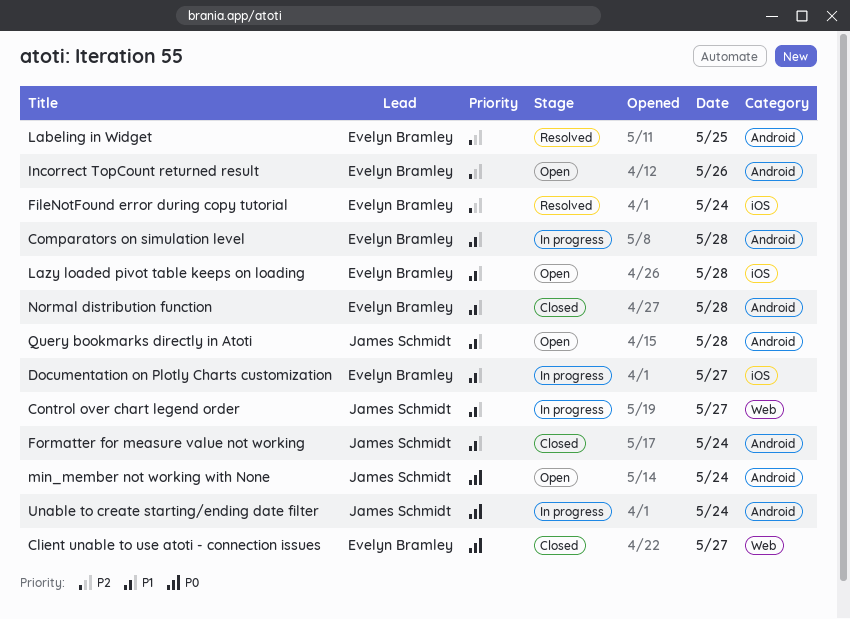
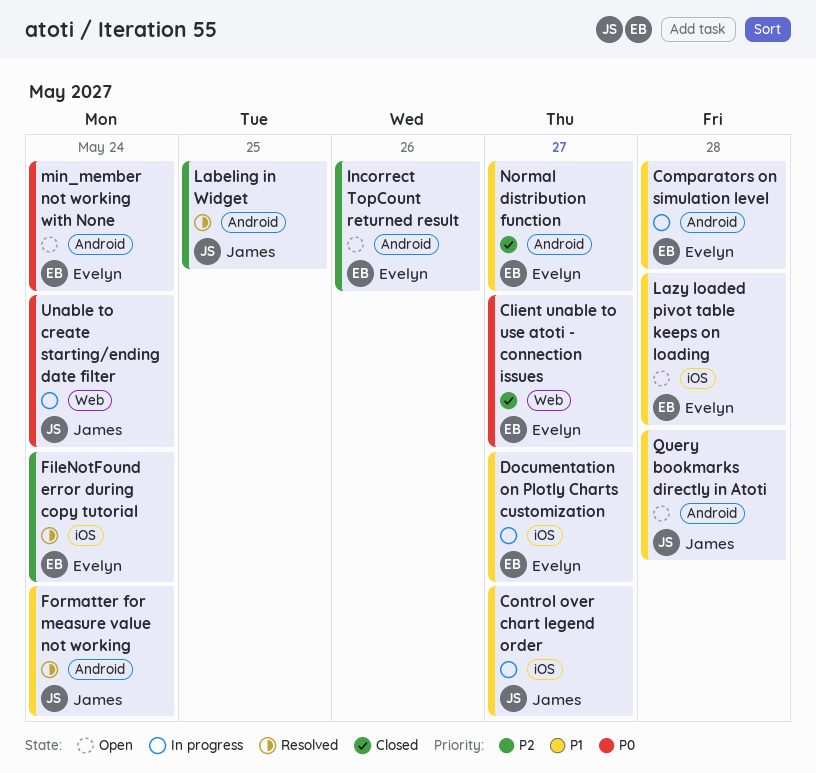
Control over chart legend order, label: Web -> iOS
Formatter for measure value not working, status: Closed -> Resolved
Labeling in Widget, owner: Evelyn Bramley -> James Schmidt
min_member not working with None, owner: James Schmidt -> Evelyn Bramley
Normal distribution function, day: May 28 -> May 27
Unable to create starting/ending date filter, label: Android -> Web

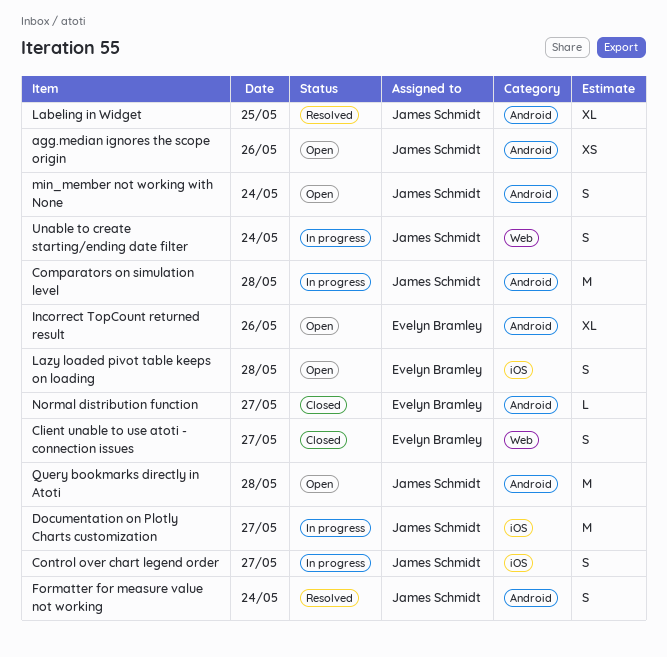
agg.median ignores the scope origin: none -> present
Comparators on simulation level, owner: Evelyn Bramley -> James Schmidt
Documentation on Plotly Charts customization, owner: Evelyn Bramley -> James Schmidt
FileNotFound error during copy tutorial: present -> none
min_member not working with None, owner: Evelyn Bramley -> James Schmidt

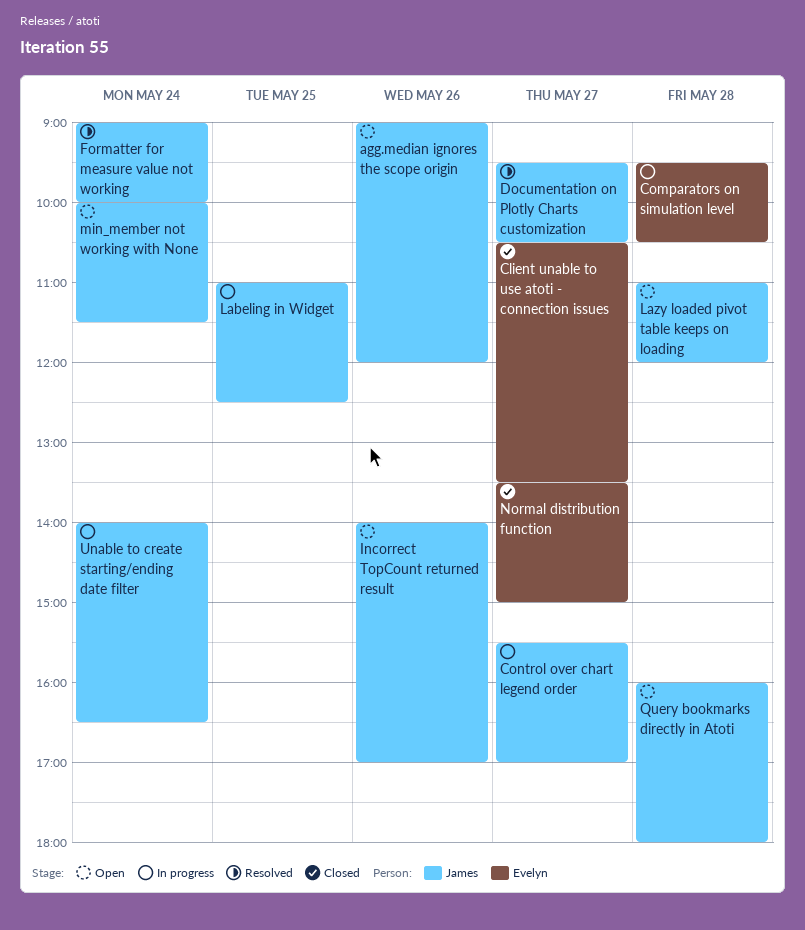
Comparators on simulation level, owner: James Schmidt -> Evelyn Bramley
Documentation on Plotly Charts customization, status: In progress -> Resolved
Incorrect TopCount returned result, owner: Evelyn Bramley -> James Schmidt
Labeling in Widget, status: Resolved -> In progress
Lazy loaded pivot table keeps on loading, owner: Evelyn Bramley -> James Schmidt

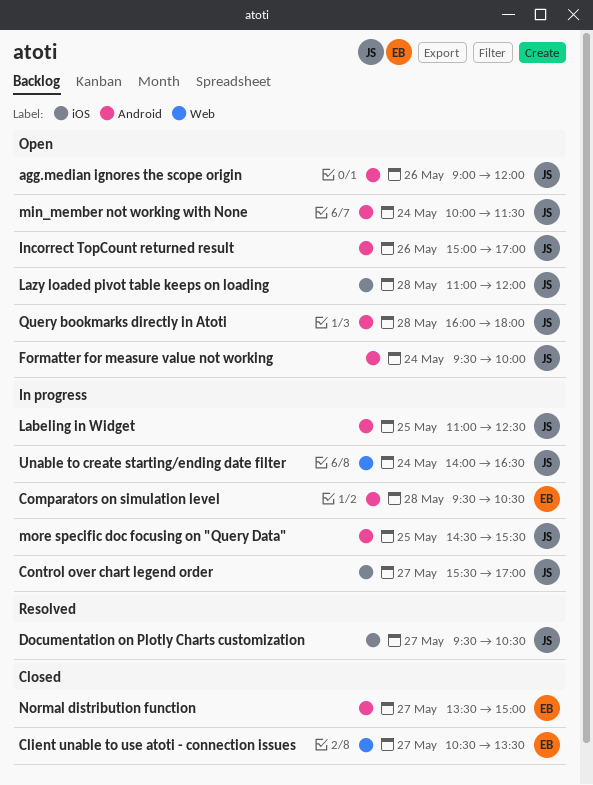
Formatter for measure value not working, status: Resolved -> Open
Formatter for measure value not working, begins: 09:00 -> 09:30
Incorrect TopCount returned result, begins: 14:00 -> 15:00
more specific doc focusing on "Query Data": none -> present

